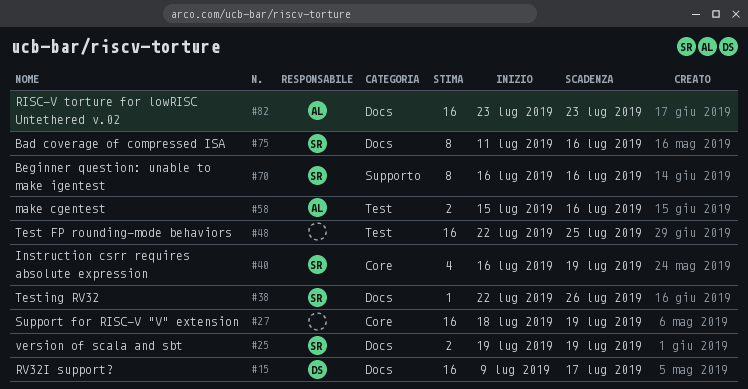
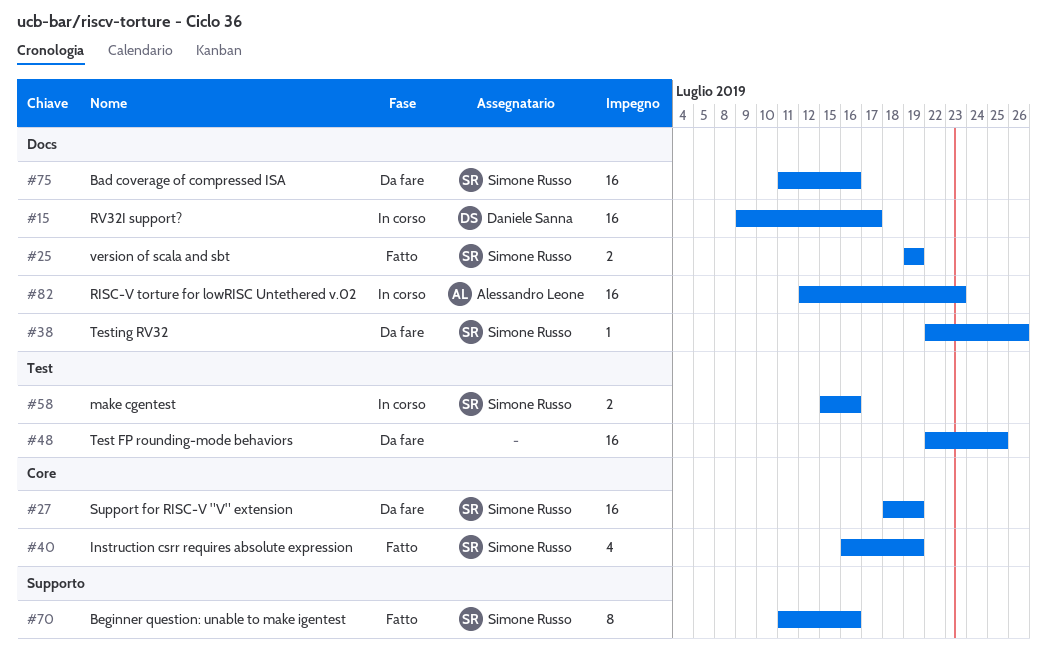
#27, owner: none -> Simone Russo
#58, owner: Alessandro Leone -> Simone Russo
#70, start: Jul 16 -> Jul 11
#75, estimate: 8 -> 16
#82, start: Jul 23 -> Jul 12

